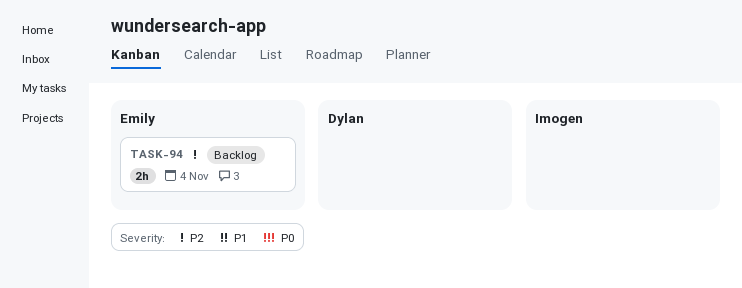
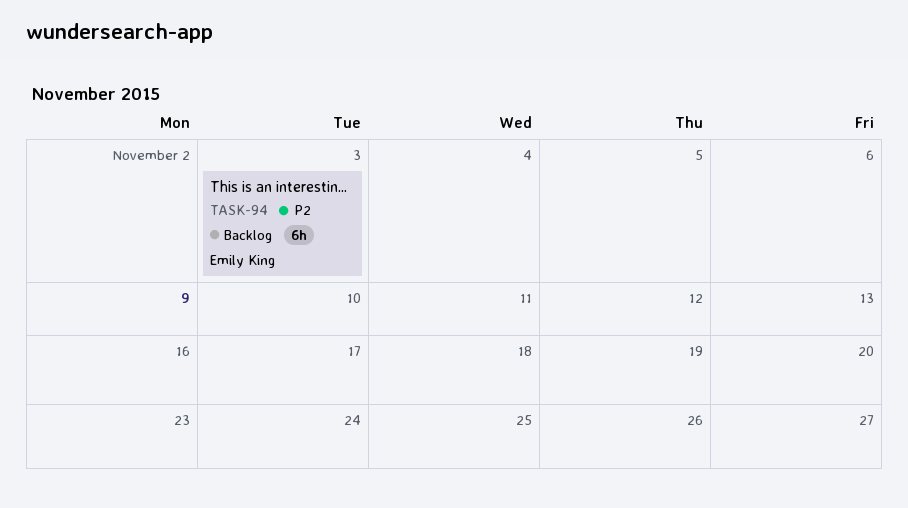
TASK-94, estimate: 2h -> 6h
TASK-94, due: Nov 4 -> Nov 3

